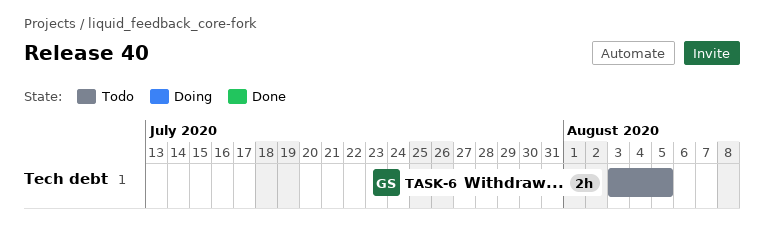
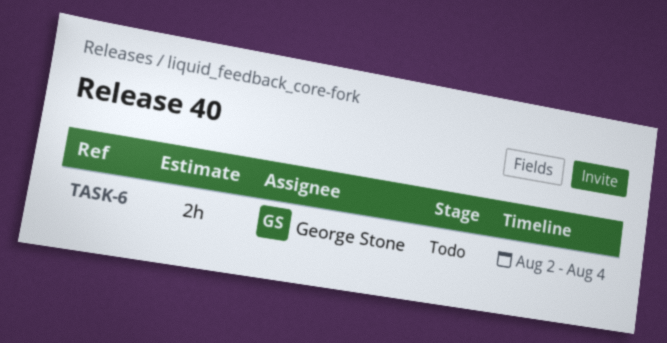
TASK-6, start: Aug 3 -> Aug 2
TASK-6, due: Aug 5 -> Aug 4

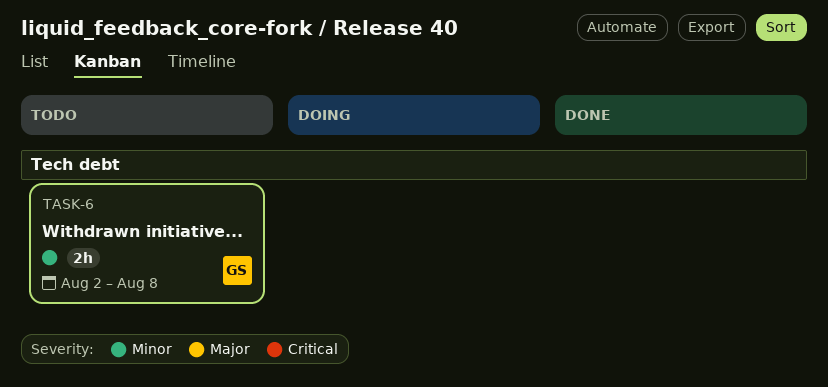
TASK-6, due: Aug 4 -> Aug 8

